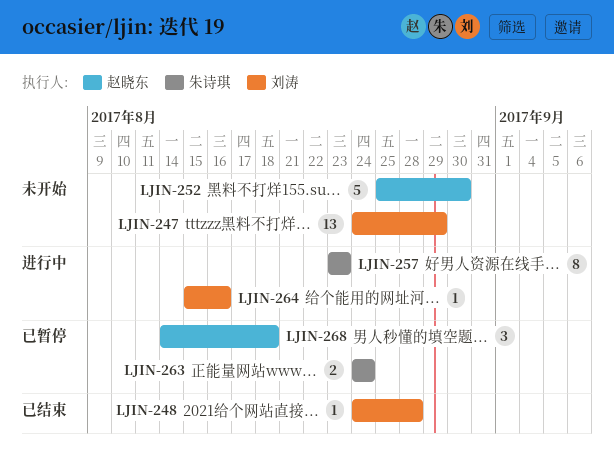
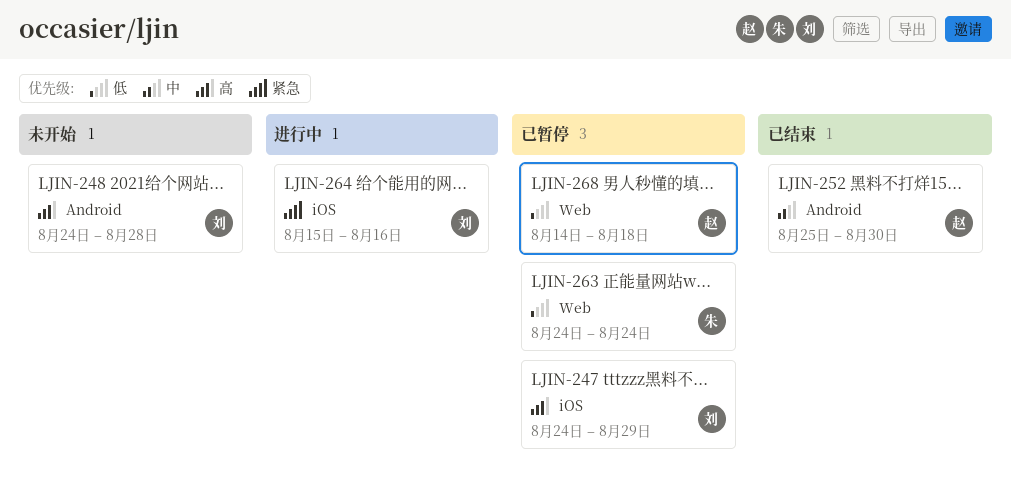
LJIN-247, status: 未开始 -> 已暂停
LJIN-248, status: 已结束 -> 未开始
LJIN-252, status: 未开始 -> 已结束
LJIN-257: present -> none

